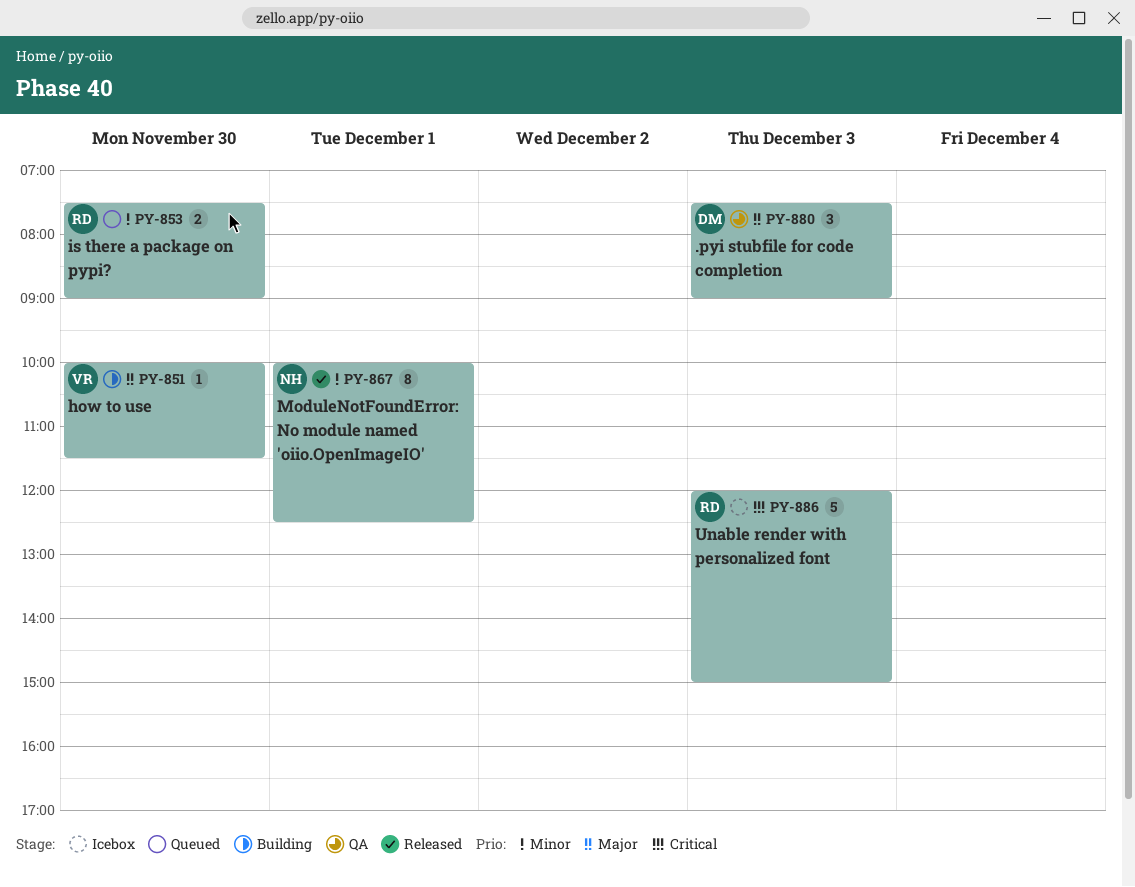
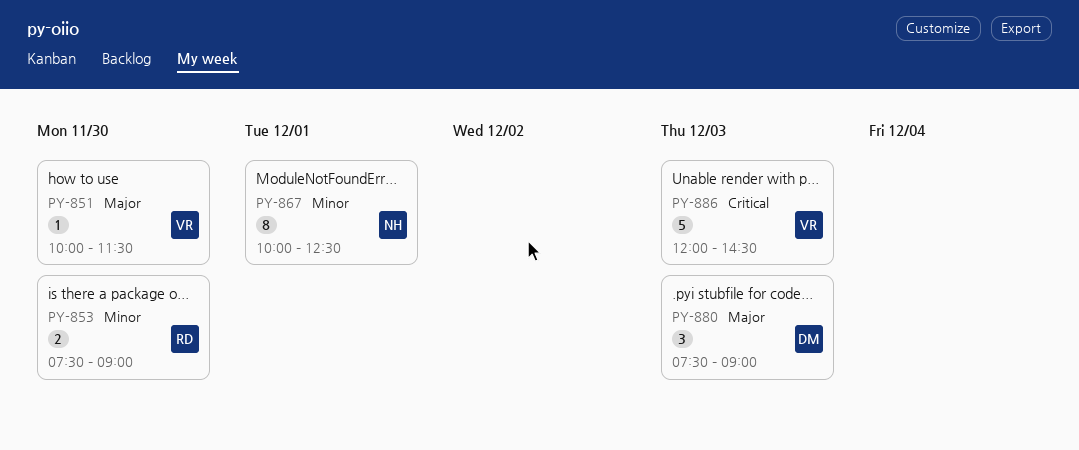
PY-886, owner: RD -> VR
PY-886, ends: 15:00 -> 14:30

